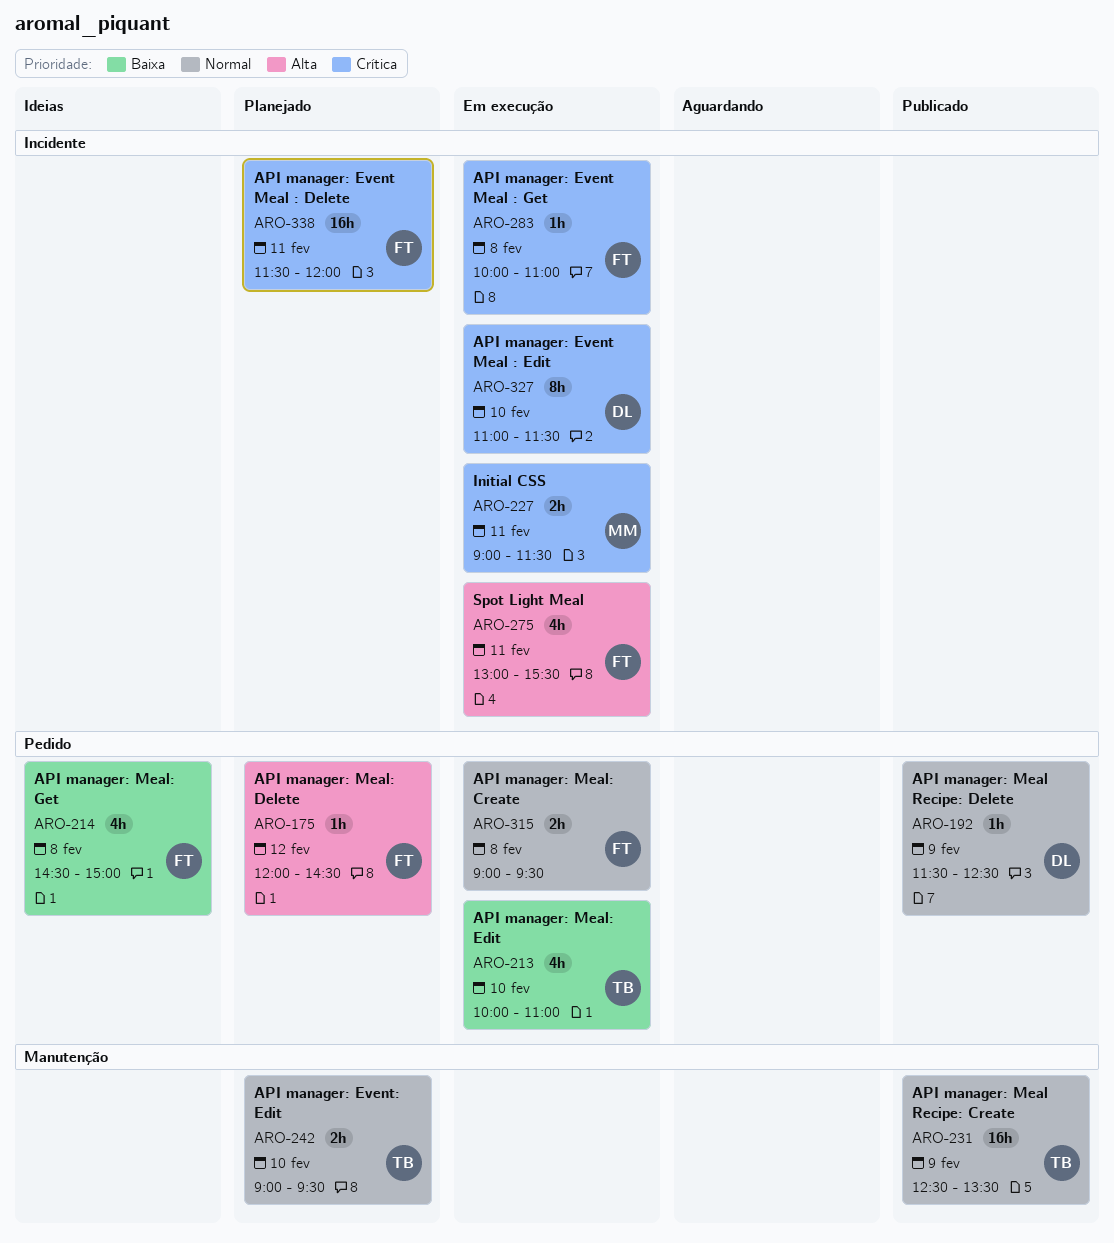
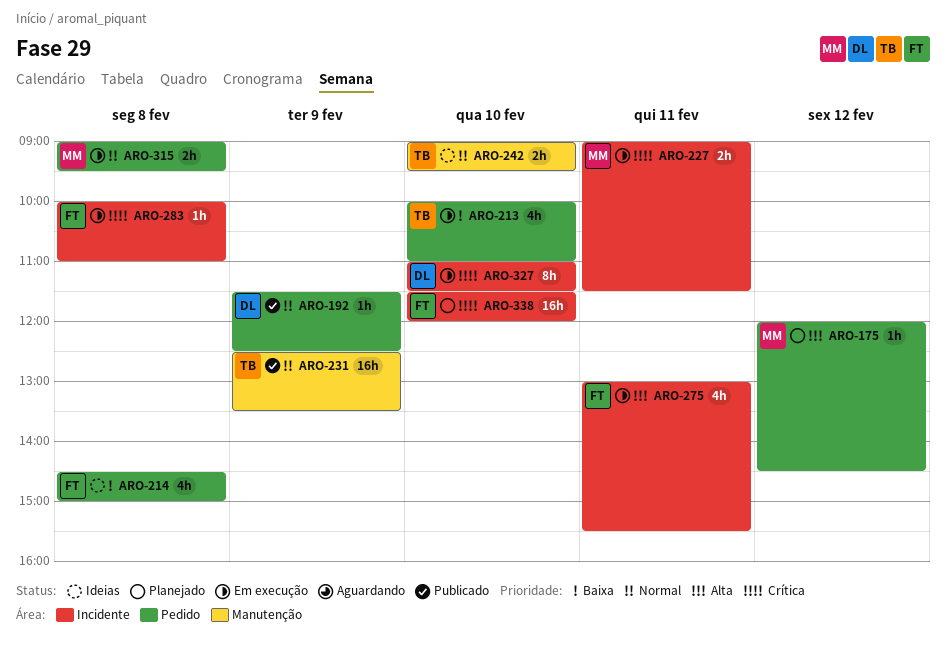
ARO-175, owner: FT -> MM
ARO-242, status: Planejado -> Ideias
ARO-315, owner: FT -> MM
ARO-338, day: Feb 11 -> Feb 10

